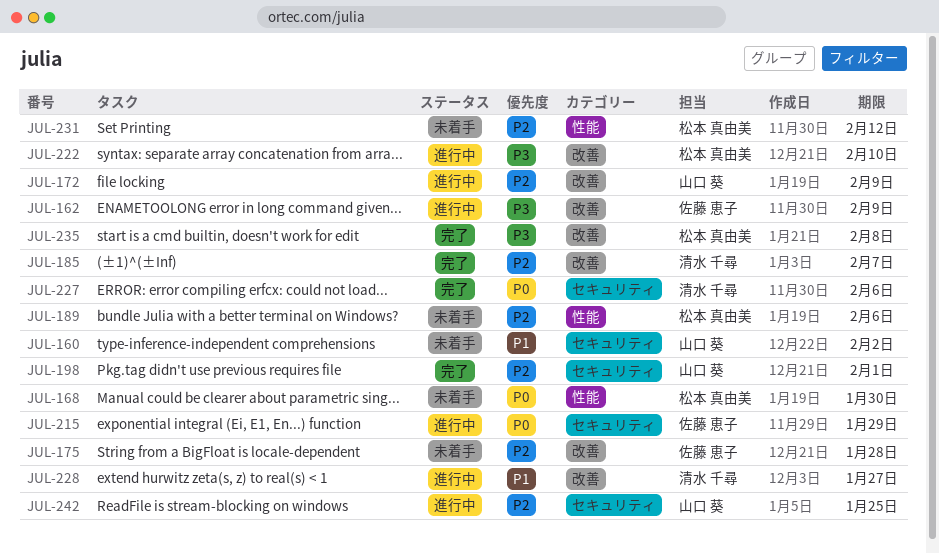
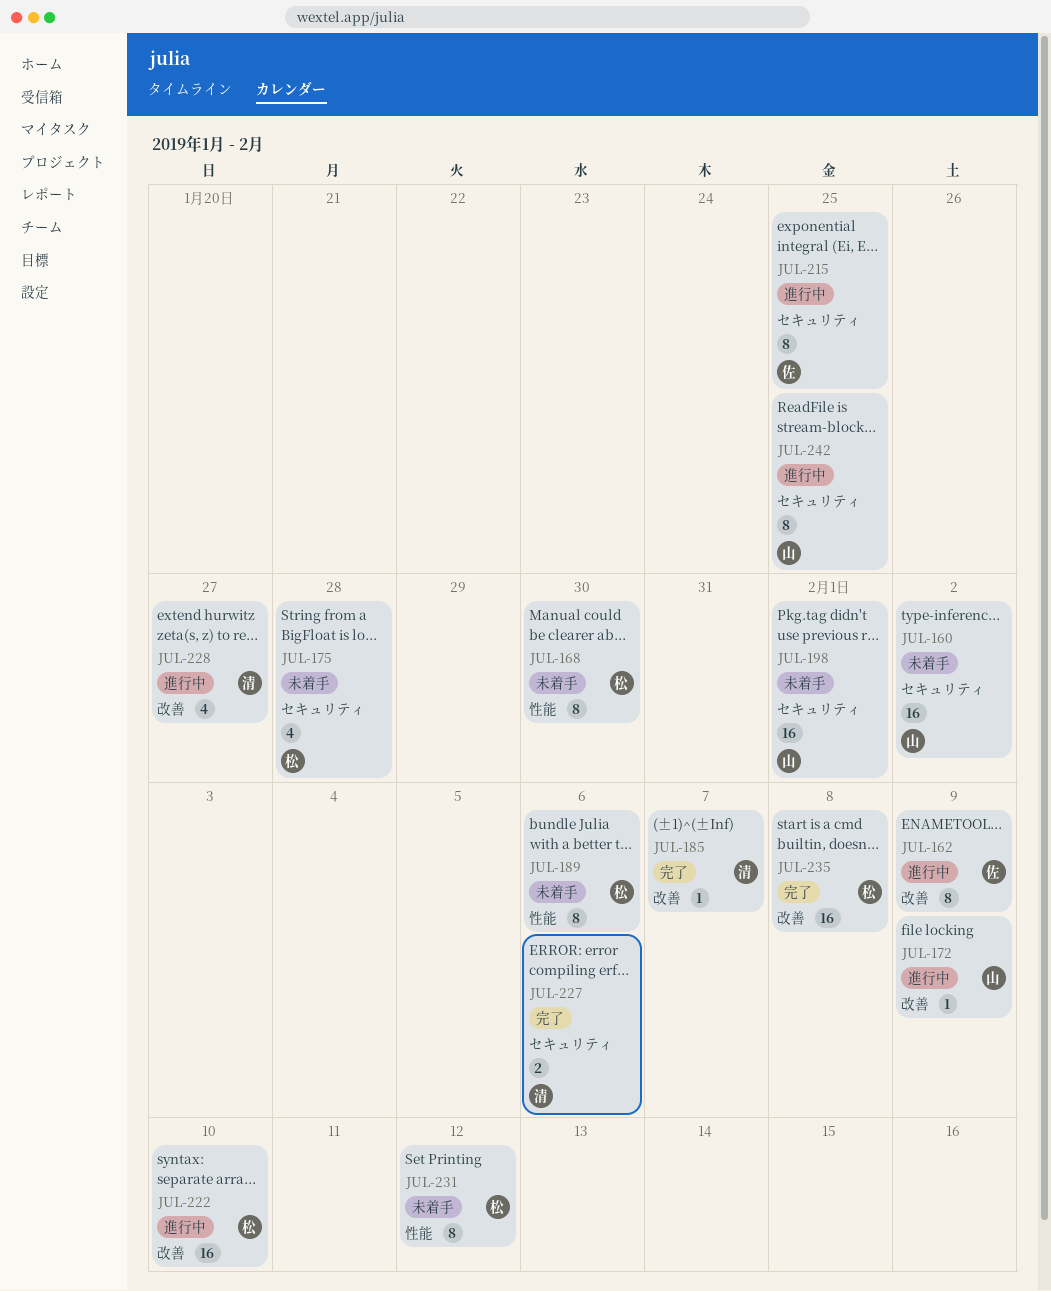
JUL-175, owner: 佐藤 恵子 -> 松本 真由美
JUL-175, label: 改善 -> セキュリティ
JUL-198, status: 完了 -> 未着手
JUL-215, due: Jan 29 -> Jan 25

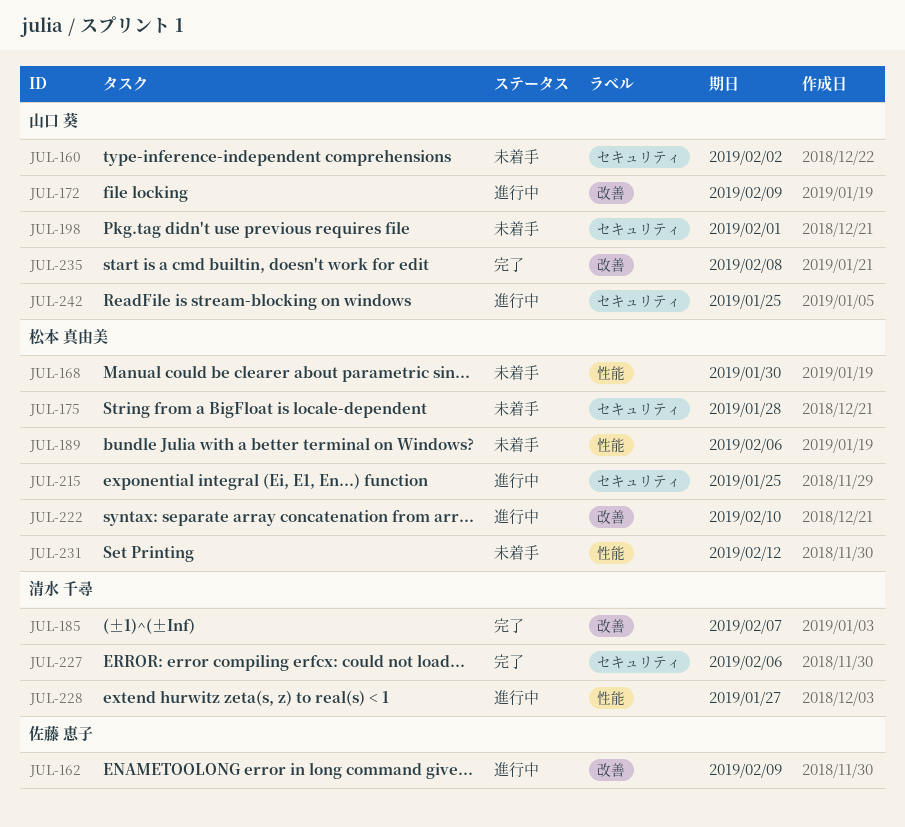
JUL-215, owner: 佐藤 恵子 -> 松本 真由美
JUL-228, label: 改善 -> 性能
JUL-235, owner: 松本 真由美 -> 山口 葵

